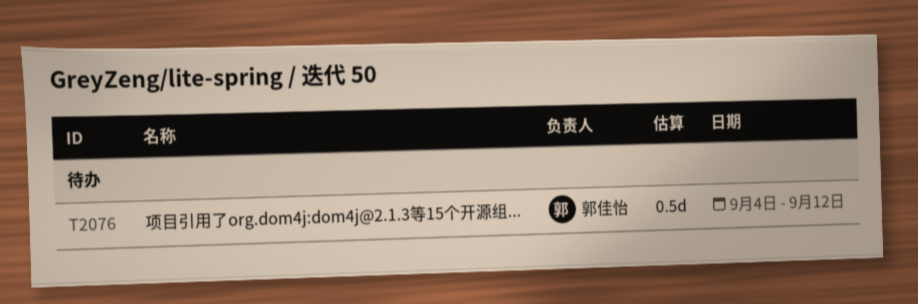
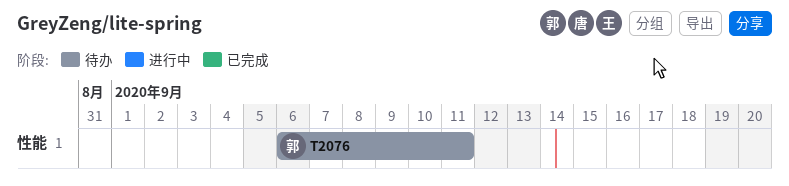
T2076, start: Sep 4 -> Sep 6
T2076, due: Sep 12 -> Sep 11

